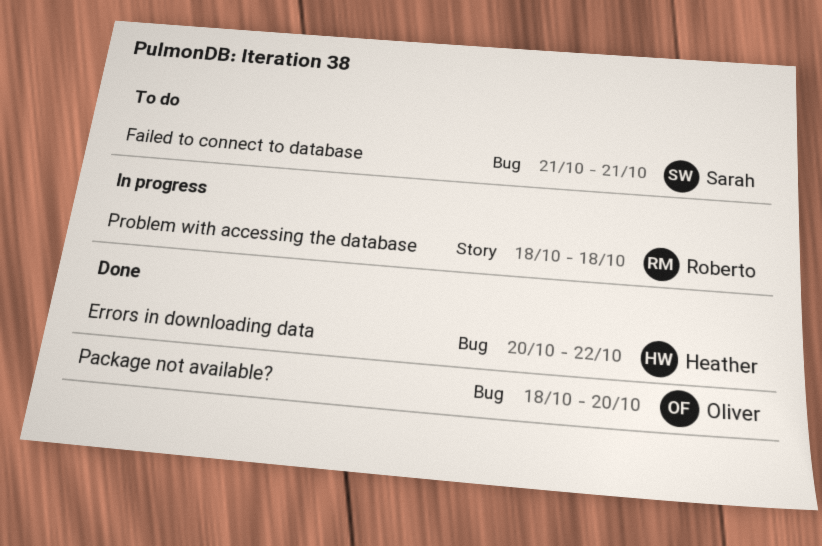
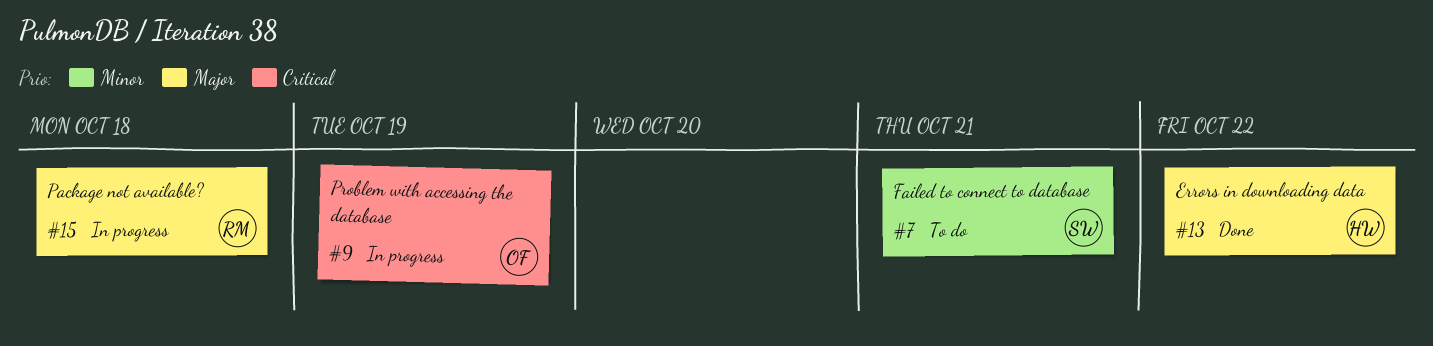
Package not available?, status: Done -> In progress
Package not available?, owner: Oliver -> Roberto
Package not available?, due: Oct 20 -> Oct 18
Problem with accessing the database, owner: Roberto -> Oliver
Problem with accessing the database, due: Oct 18 -> Oct 19

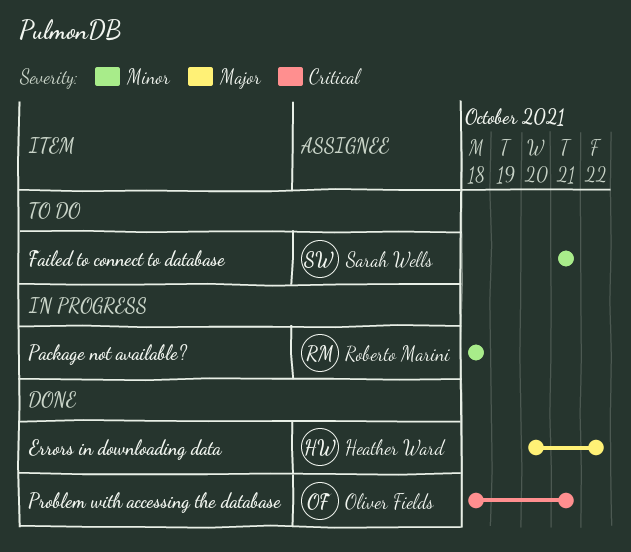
Package not available?, priority: Major -> Minor
Problem with accessing the database, status: In progress -> Done
Problem with accessing the database, due: Oct 19 -> Oct 21

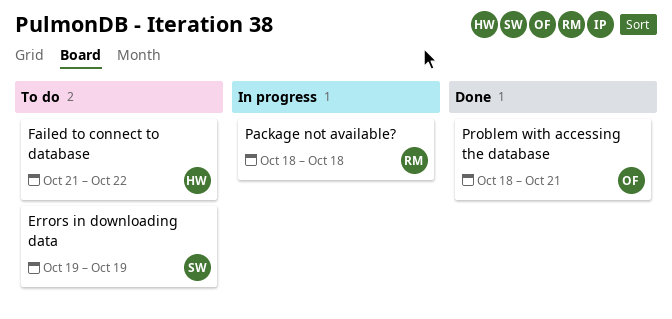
Errors in downloading data, status: Done -> To do
Errors in downloading data, owner: Heather Ward -> Sarah Wells
Errors in downloading data, start: Oct 20 -> Oct 19
Errors in downloading data, due: Oct 22 -> Oct 19
Failed to connect to database, owner: Sarah Wells -> Heather Ward
Failed to connect to database, due: Oct 21 -> Oct 22

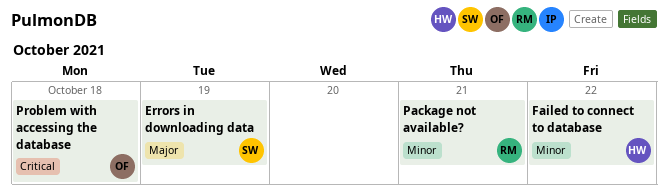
Package not available?, due: Oct 18 -> Oct 21
Problem with accessing the database, due: Oct 21 -> Oct 18

